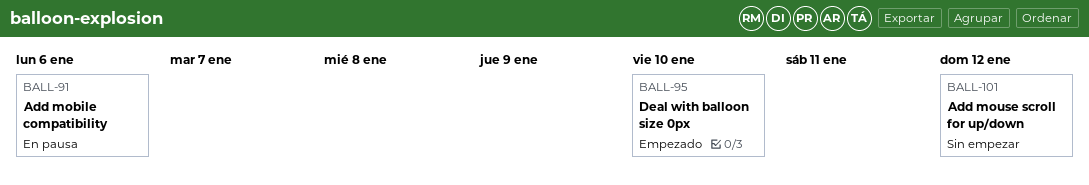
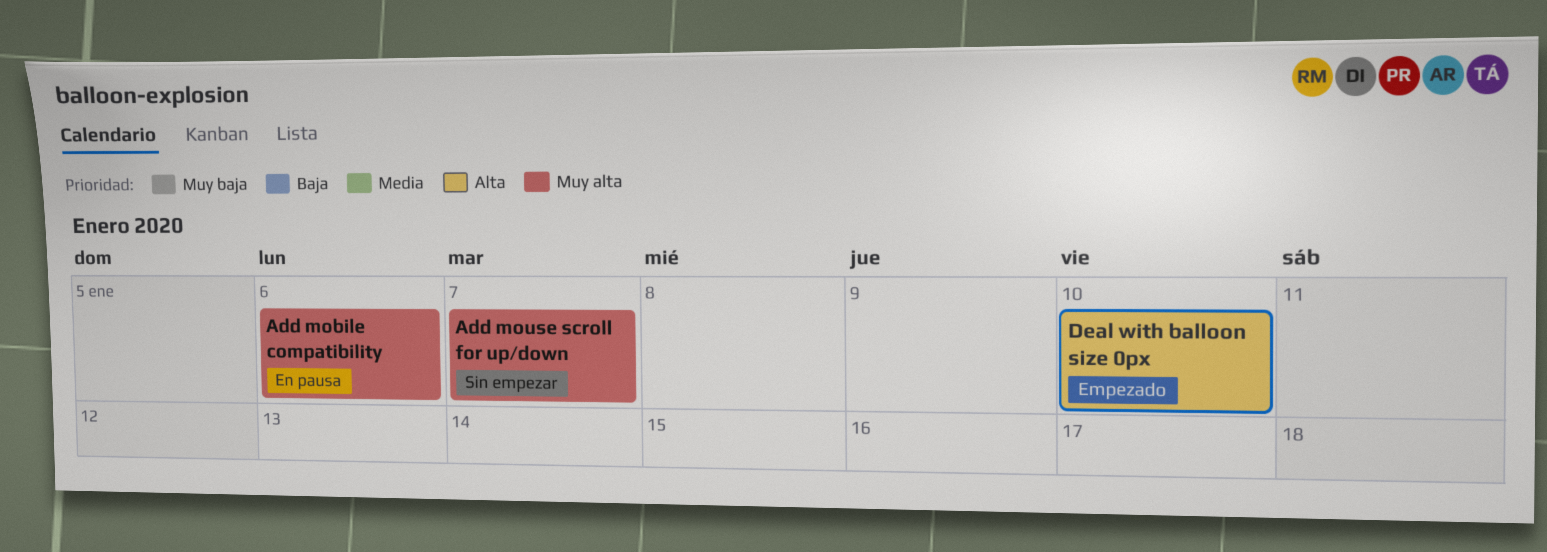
Add mouse scroll for up/down, due: Jan 12 -> Jan 7

